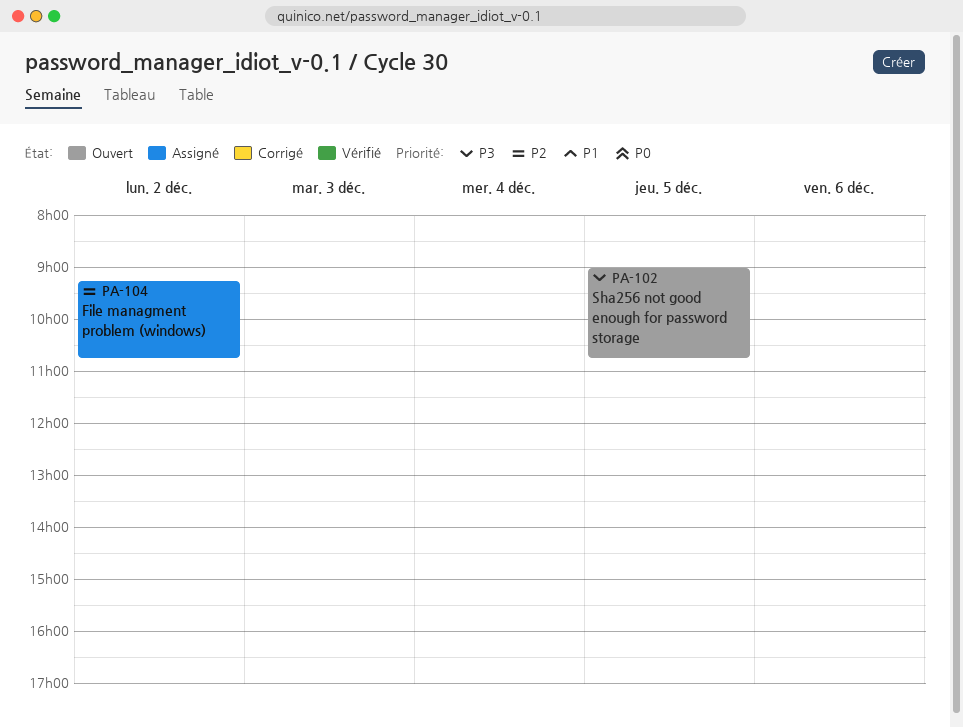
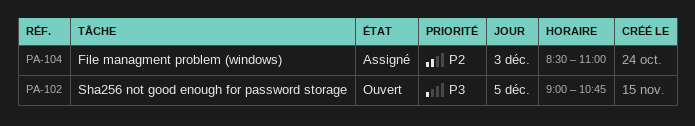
PA-104, day: Dec 2 -> Dec 3
PA-104, begins: 09:15 -> 08:30
PA-104, ends: 10:45 -> 11:00

